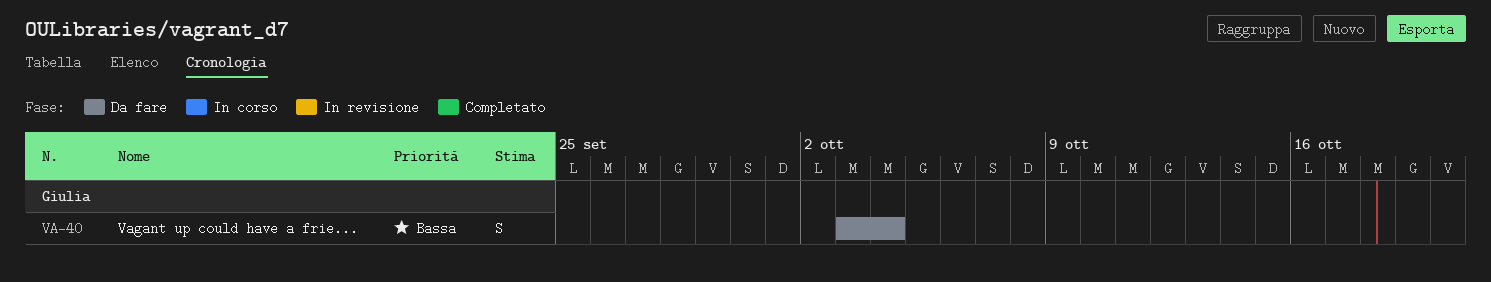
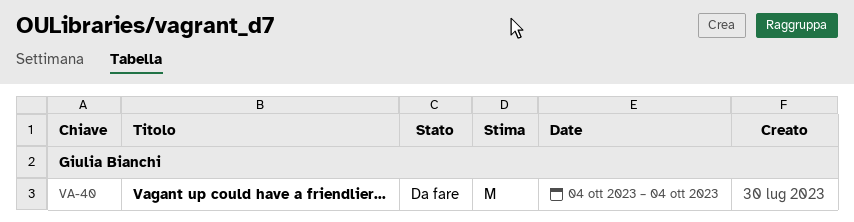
VA-40, estimate: S -> M
VA-40, start: Oct 3 -> Oct 4

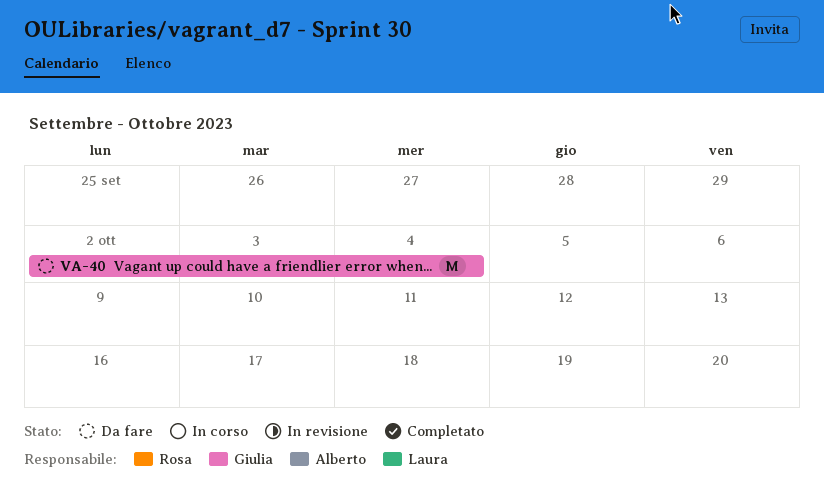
VA-40, start: Oct 4 -> Oct 2

